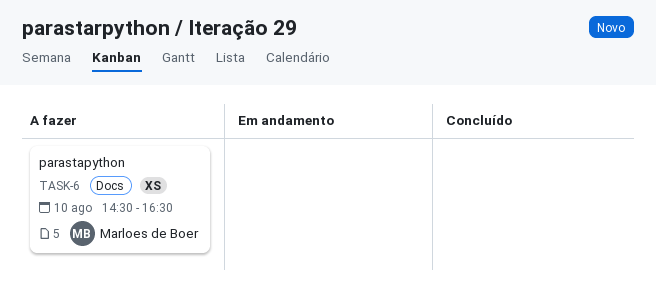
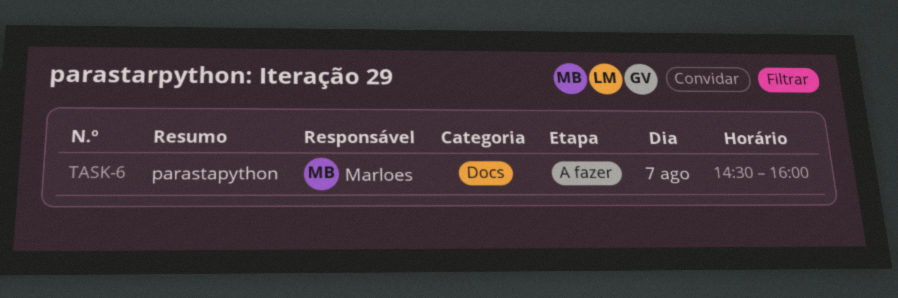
TASK-6, day: Aug 10 -> Aug 7
TASK-6, ends: 16:30 -> 16:00

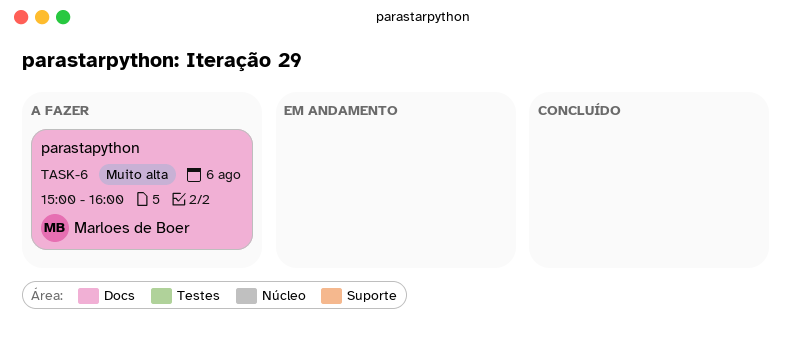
TASK-6, day: Aug 7 -> Aug 6
TASK-6, begins: 14:30 -> 15:00

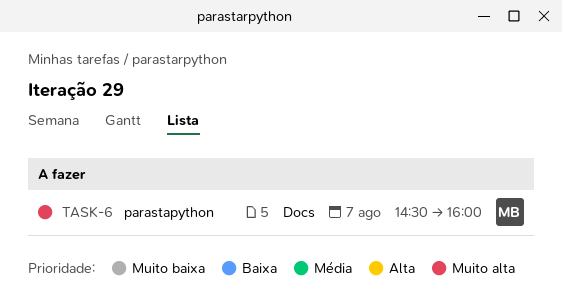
TASK-6, day: Aug 6 -> Aug 7
TASK-6, begins: 15:00 -> 14:30

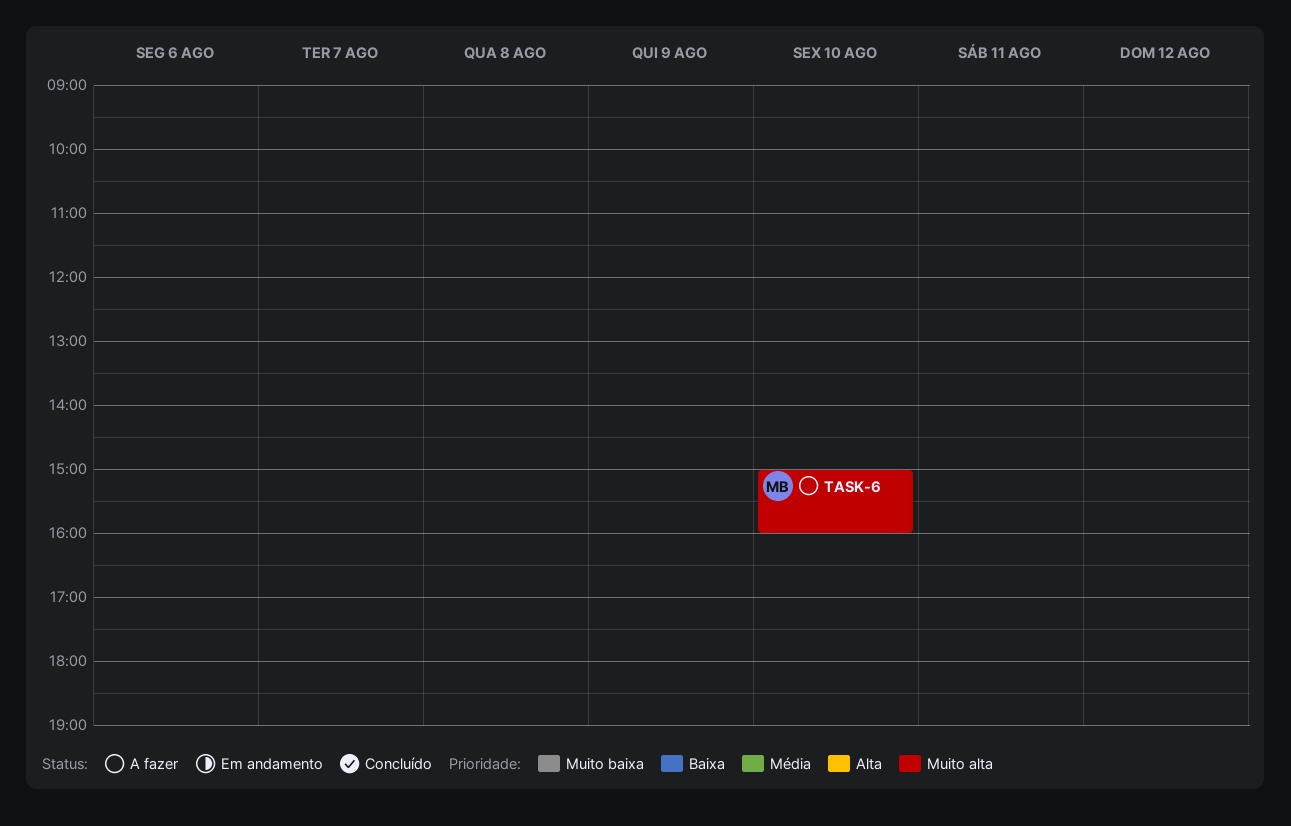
TASK-6, day: Aug 7 -> Aug 10
TASK-6, begins: 14:30 -> 15:00

